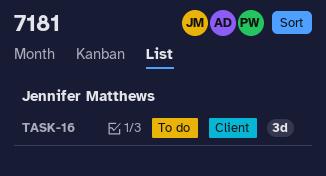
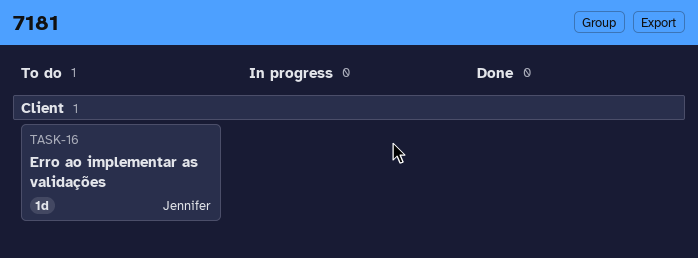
TASK-16, estimate: 3d -> 1d

